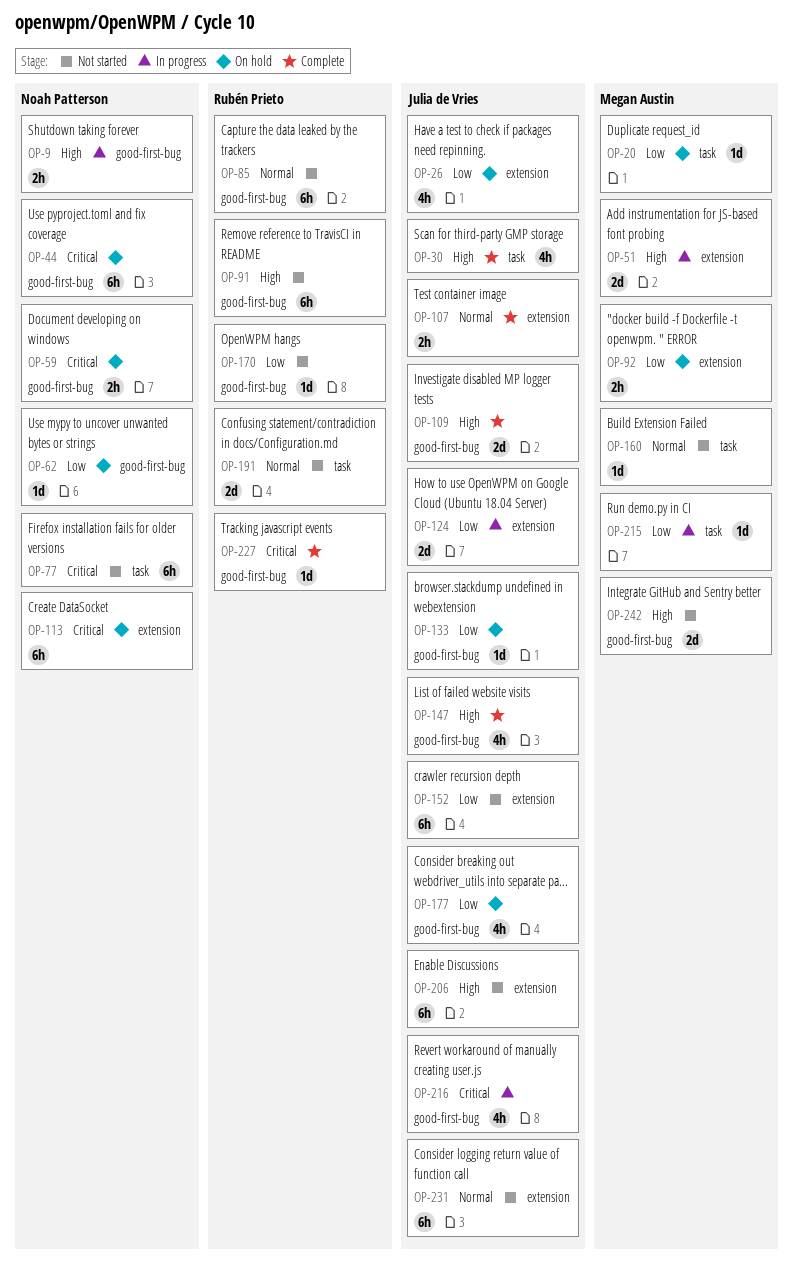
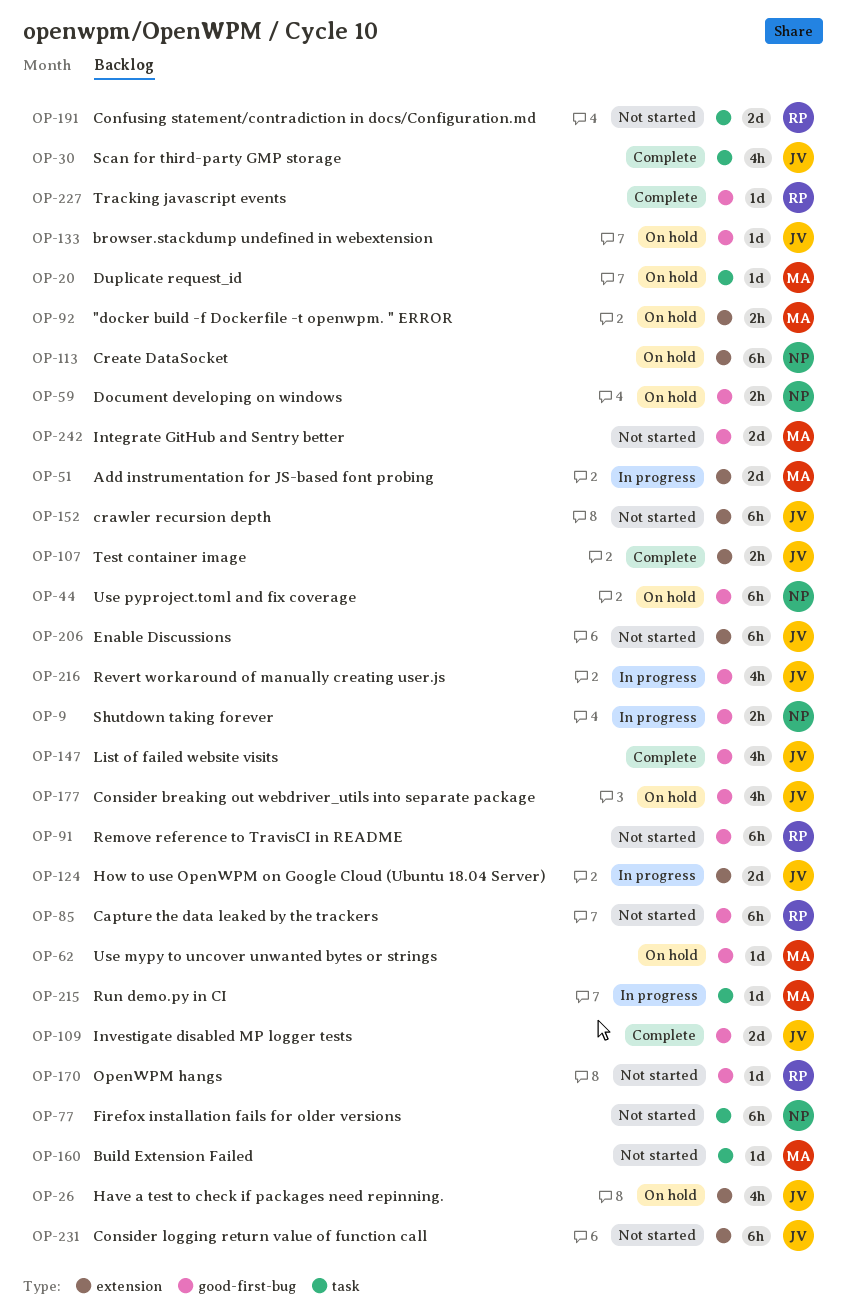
OP-62, owner: Noah Patterson -> Megan Austin

